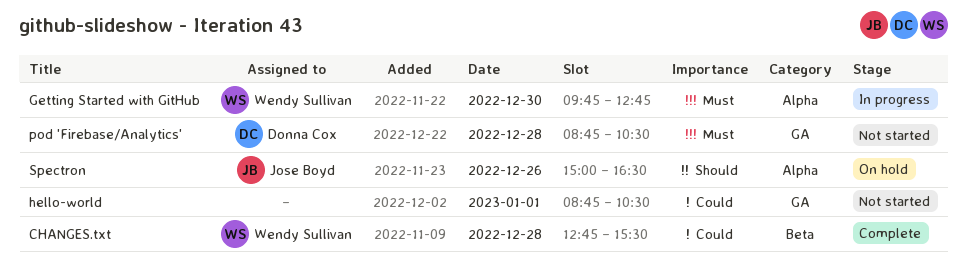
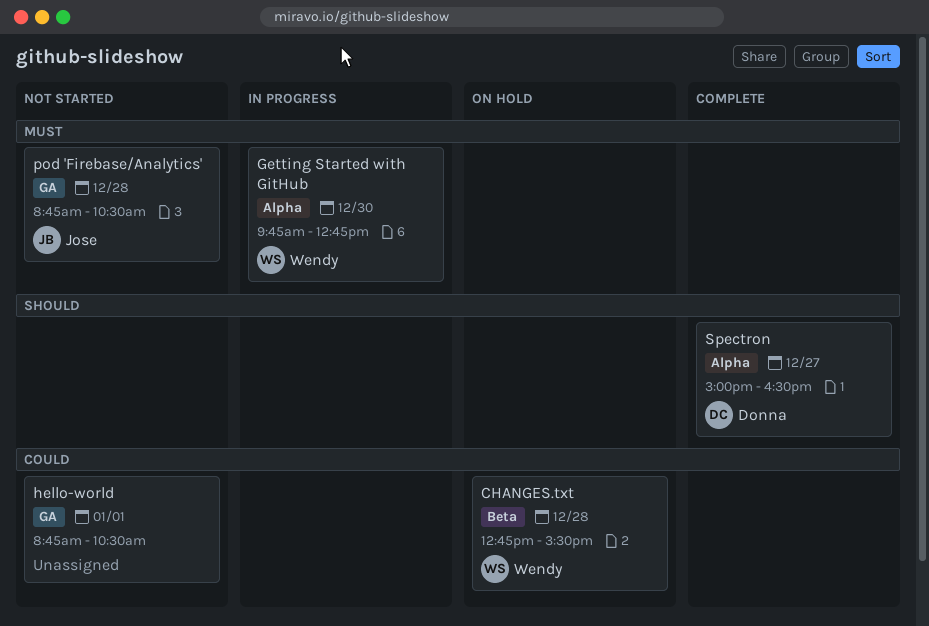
CHANGES.txt, status: Complete -> On hold
pod 'Firebase/Analytics', owner: Donna Cox -> Jose Boyd
Spectron, status: On hold -> Complete
Spectron, owner: Jose Boyd -> Donna Cox
Spectron, day: Dec 26 -> Dec 27

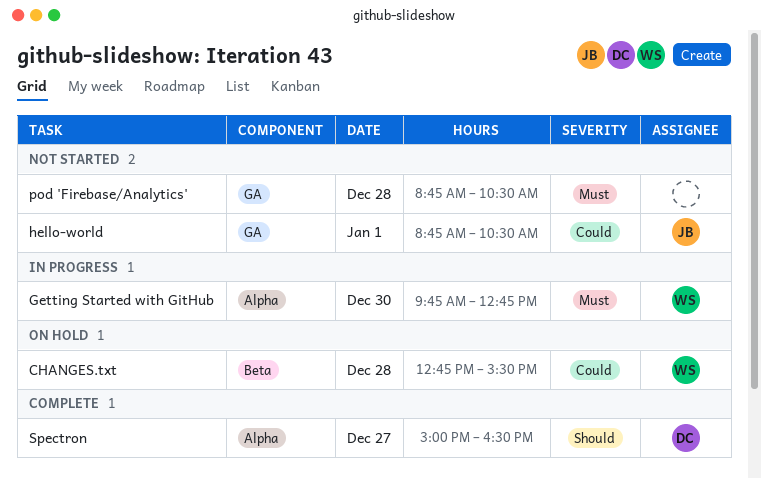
hello-world, owner: none -> Jose
pod 'Firebase/Analytics', owner: Jose -> none

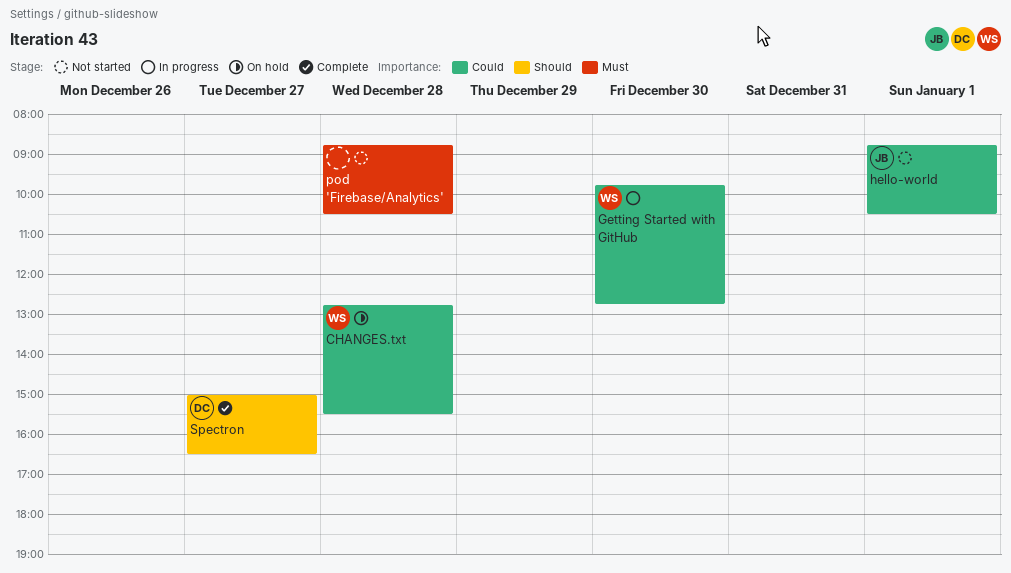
Getting Started with GitHub, priority: Must -> Could

